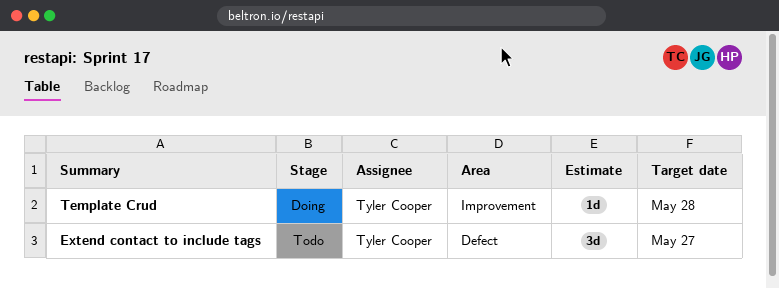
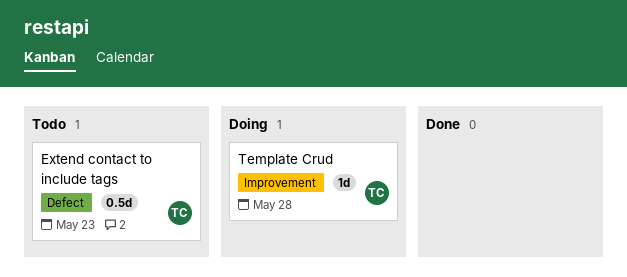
Extend contact to include tags, estimate: 3d -> 0.5d
Extend contact to include tags, due: May 27 -> May 23

